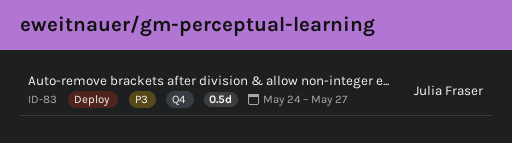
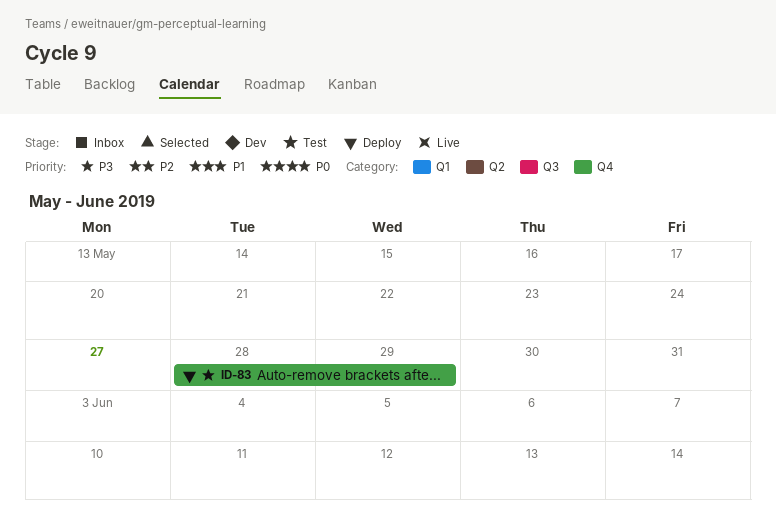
ID-83, start: May 24 -> May 28
ID-83, due: May 27 -> May 29

